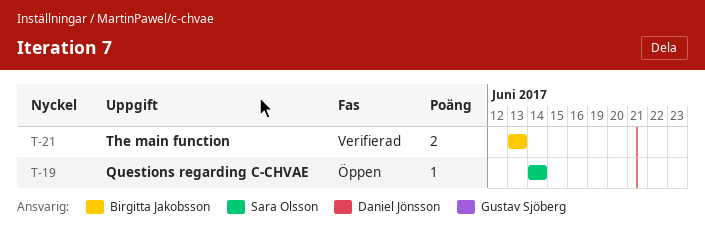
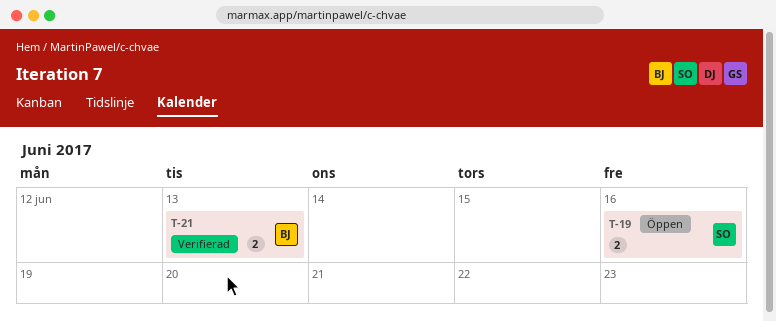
T-19, estimate: 1 -> 2
T-19, due: Jun 14 -> Jun 16

